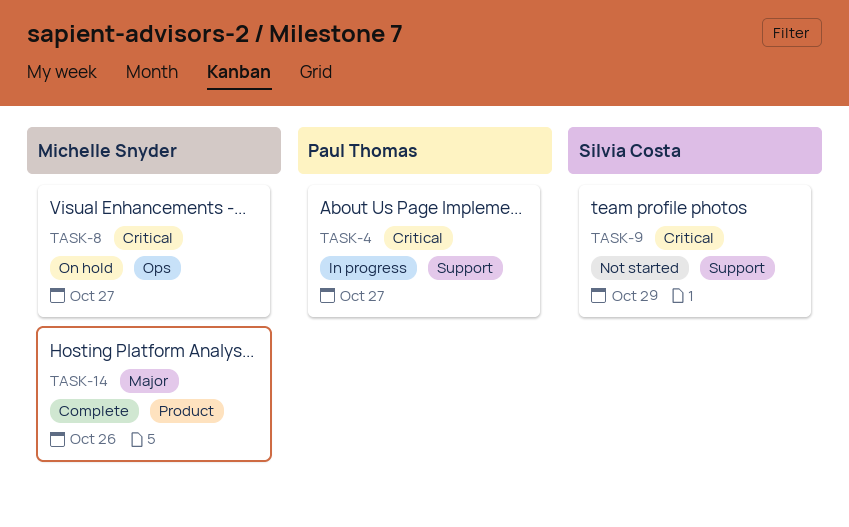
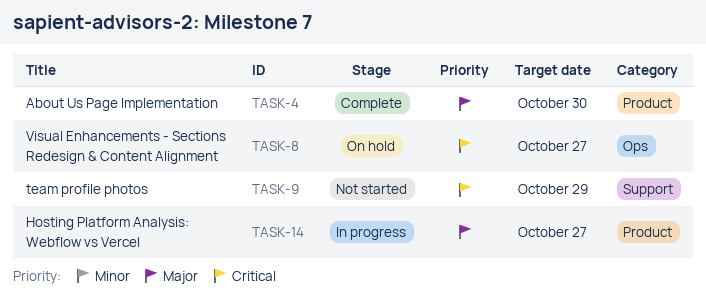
TASK-4, status: In progress -> Complete
TASK-4, priority: Critical -> Major
TASK-4, label: Support -> Product
TASK-4, due: Oct 27 -> Oct 30
TASK-14, status: Complete -> In progress
TASK-14, due: Oct 26 -> Oct 27

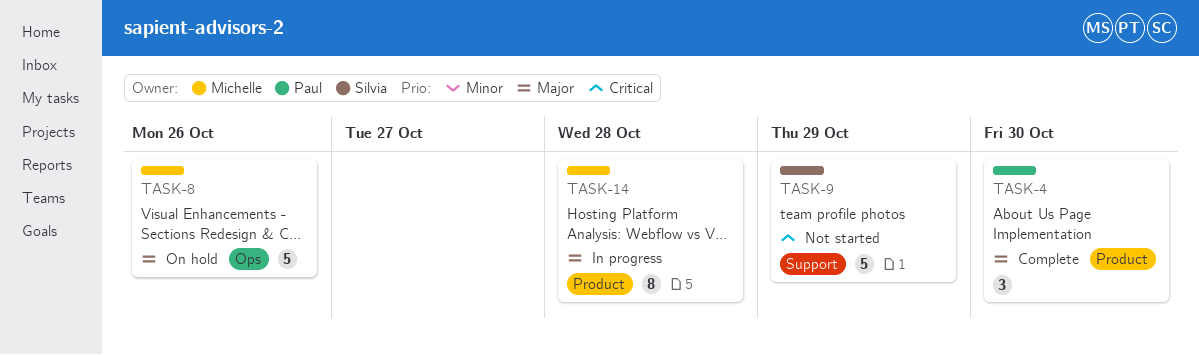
TASK-8, priority: Critical -> Major
TASK-8, due: Oct 27 -> Oct 26
TASK-14, due: Oct 27 -> Oct 28

